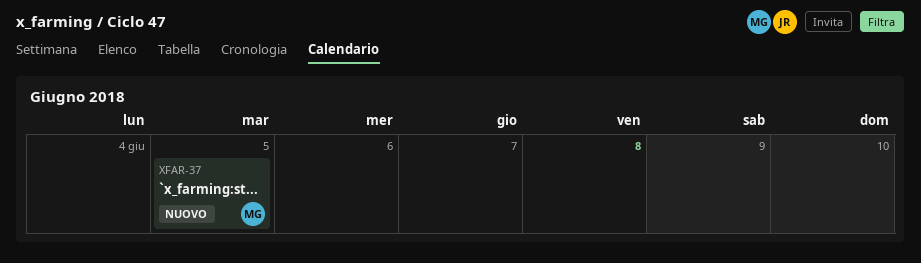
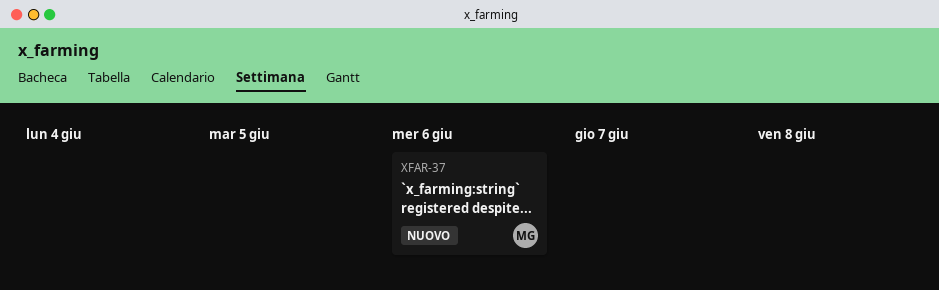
XFAR-37, due: Jun 5 -> Jun 6

